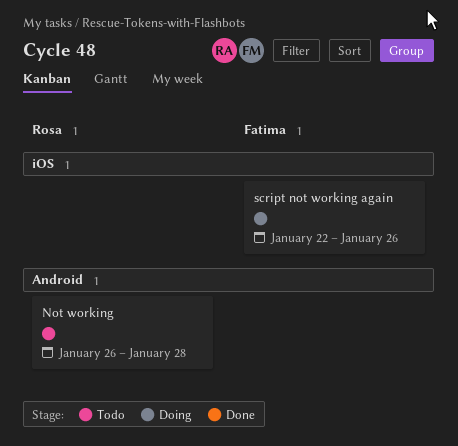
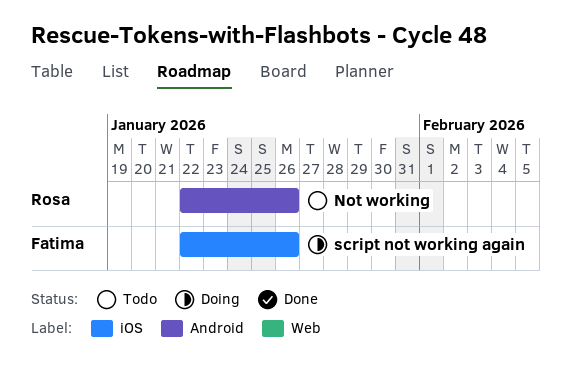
Not working, start: Jan 26 -> Jan 22
Not working, due: Jan 28 -> Jan 26

